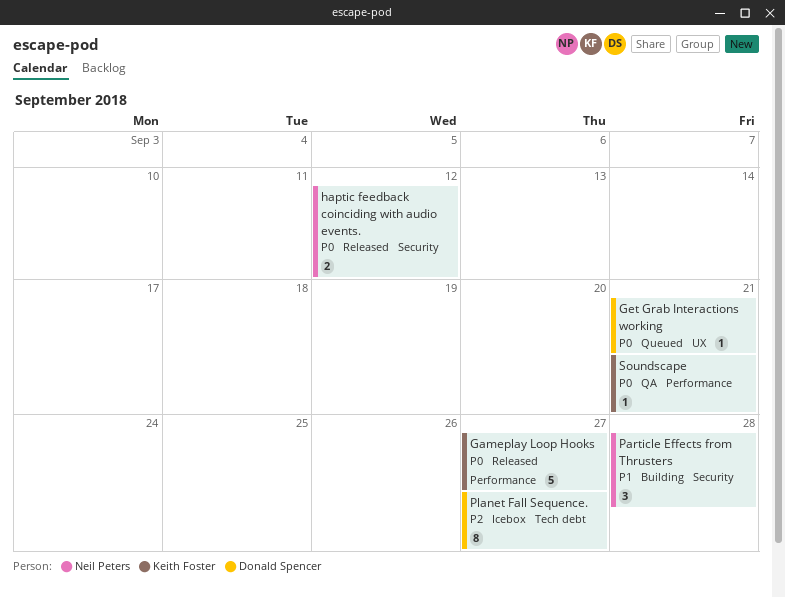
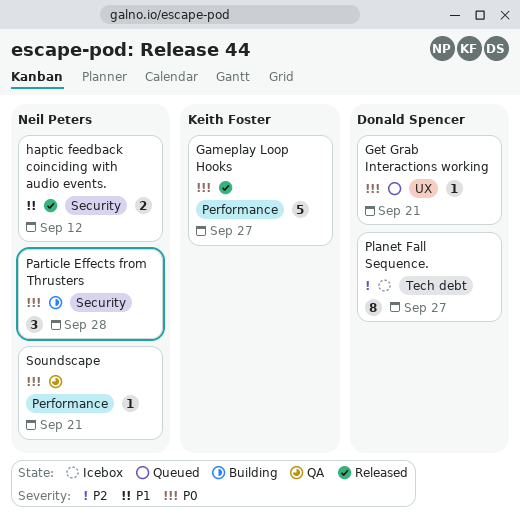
haptic feedback coinciding with audio events., priority: P0 -> P1
Particle Effects from Thrusters, priority: P1 -> P0
Soundscape, owner: Keith Foster -> Neil Peters

